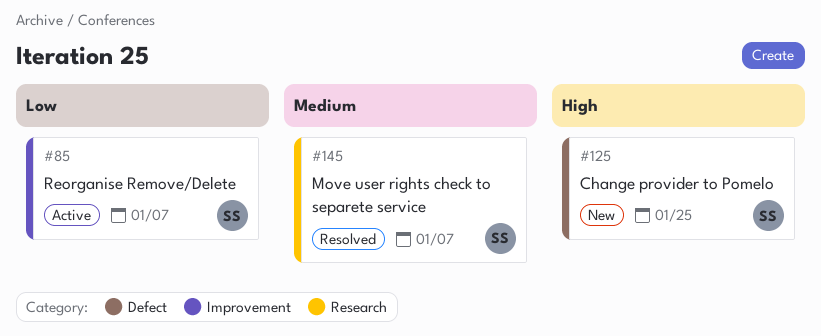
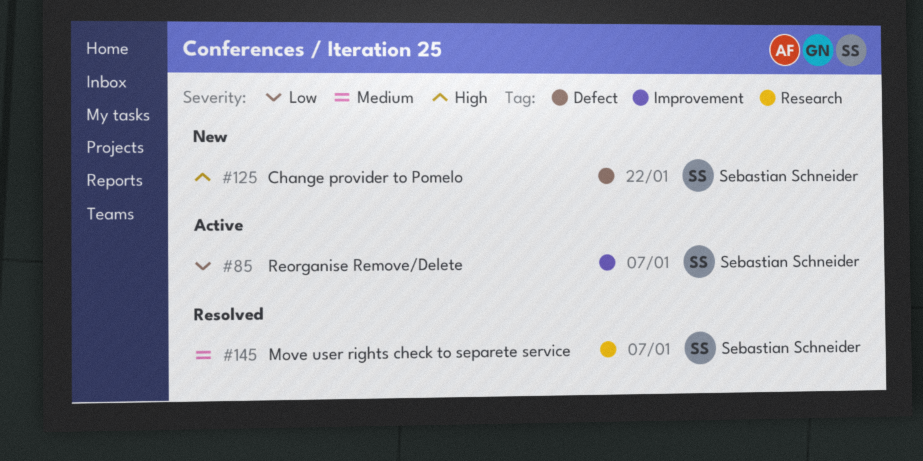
#125, due: Jan 25 -> Jan 22

